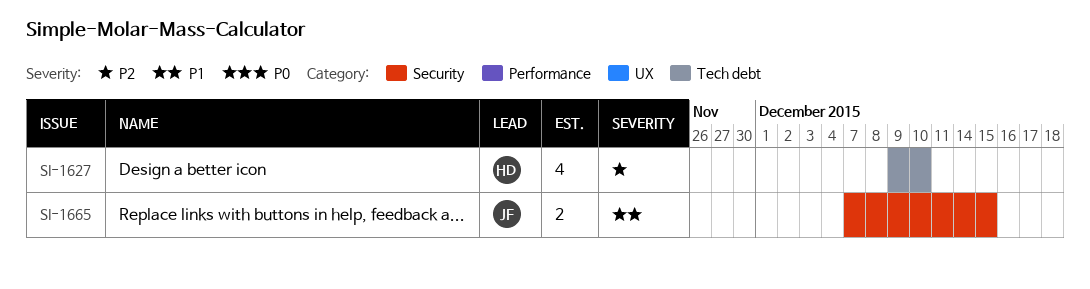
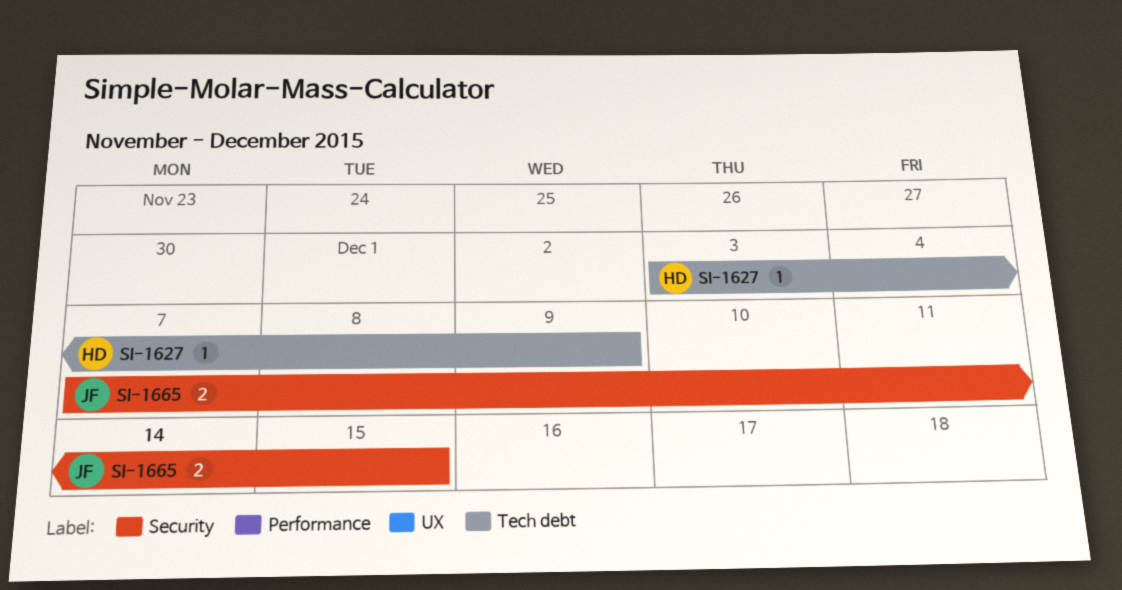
SI-1627, estimate: 4 -> 1
SI-1627, start: Dec 9 -> Dec 3
SI-1627, due: Dec 10 -> Dec 9

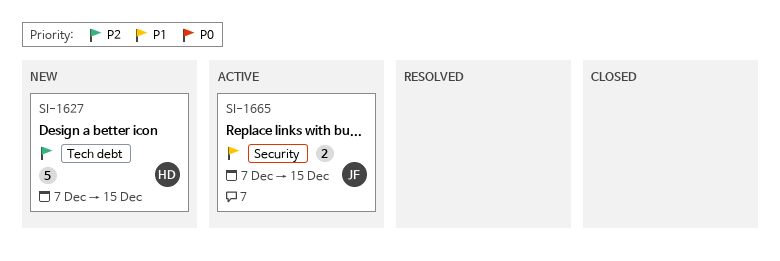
SI-1627, estimate: 1 -> 5
SI-1627, start: Dec 3 -> Dec 7
SI-1627, due: Dec 9 -> Dec 15

